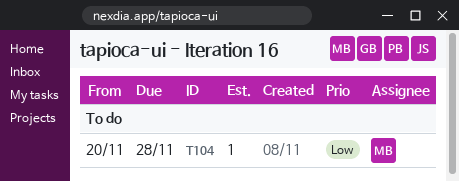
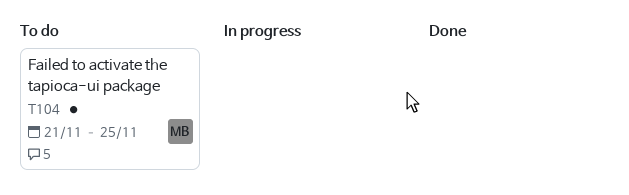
T104, start: Nov 20 -> Nov 21
T104, due: Nov 28 -> Nov 25

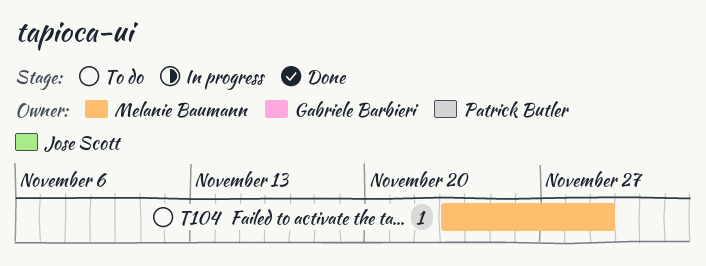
T104, start: Nov 21 -> Nov 23
T104, due: Nov 25 -> Nov 29

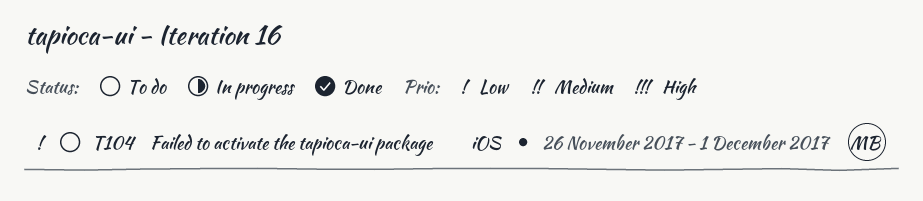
T104, start: Nov 23 -> Nov 26
T104, due: Nov 29 -> Dec 1

